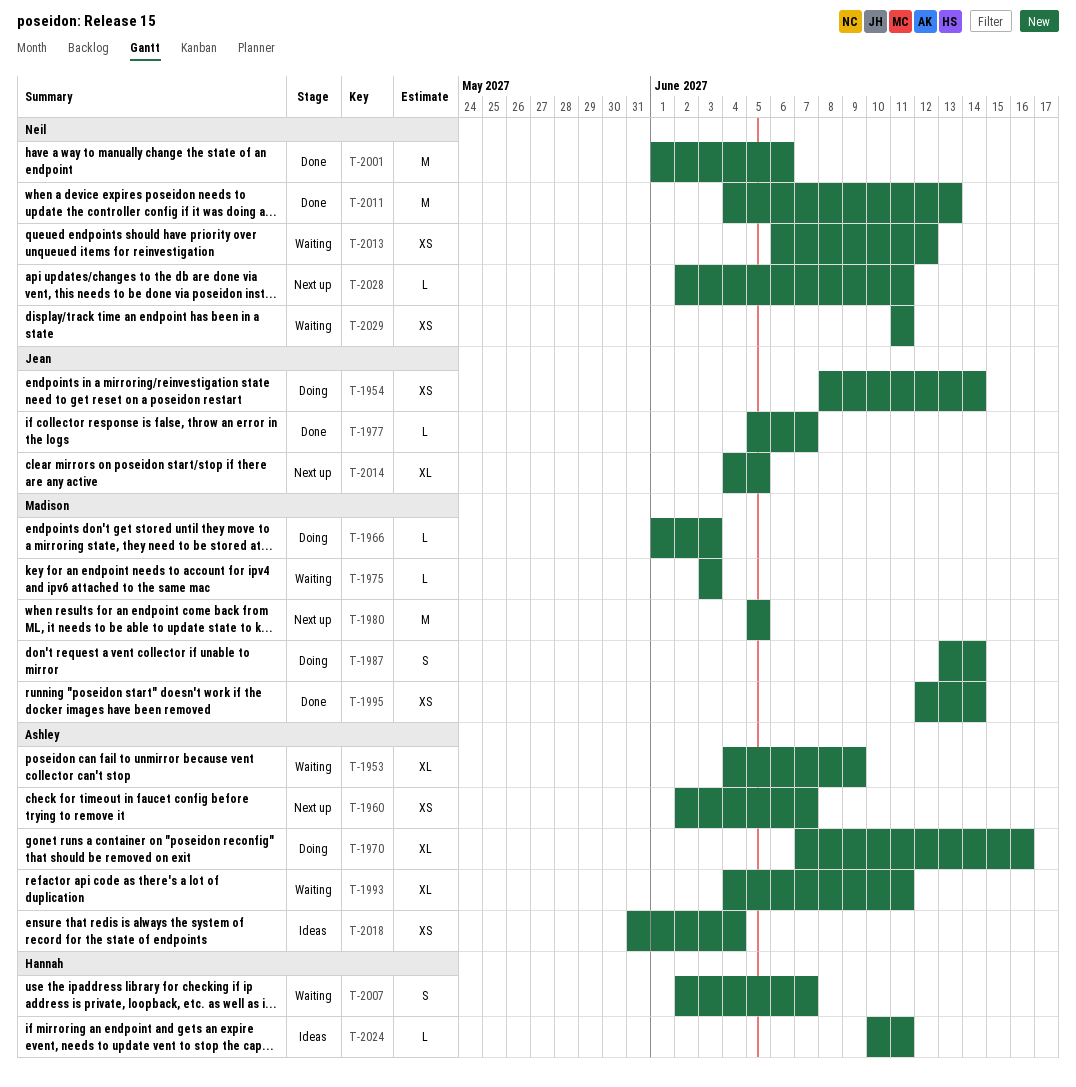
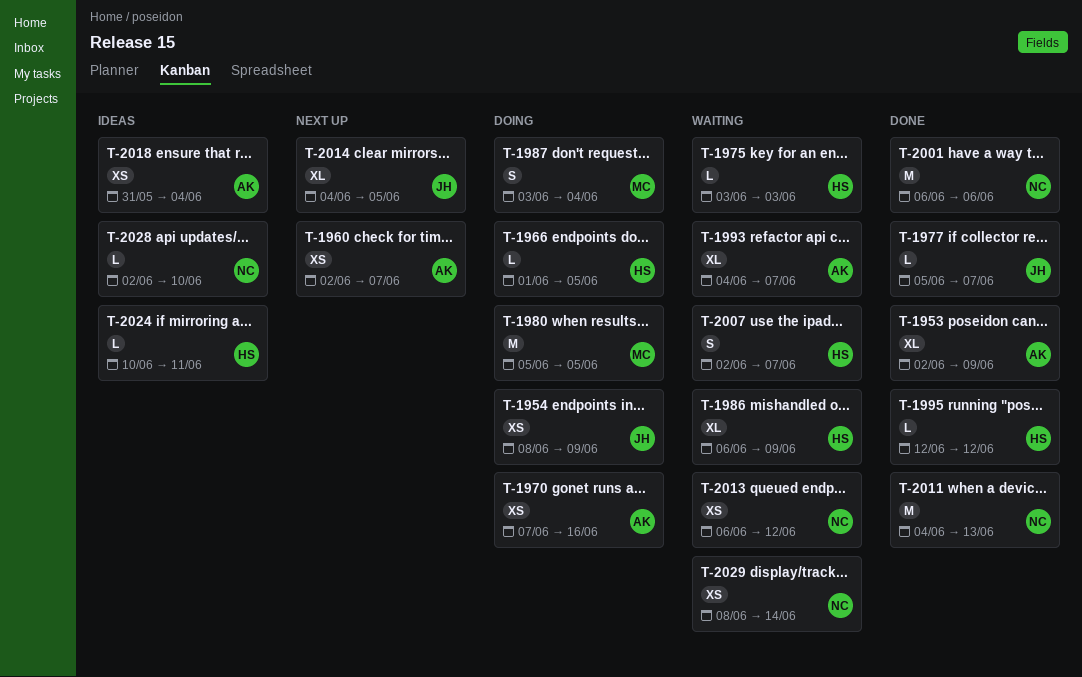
T-1953, status: Waiting -> Done
T-1953, start: Jun 4 -> Jun 2
T-1954, due: Jun 14 -> Jun 9
T-1966, owner: Madison -> Hannah
T-1966, due: Jun 3 -> Jun 5
T-1970, estimate: XL -> XS
T-1975, owner: Madison -> Hannah
T-1980, status: Next up -> Doing
T-1986: none -> present
T-1987, start: Jun 13 -> Jun 3
T-1987, due: Jun 14 -> Jun 4
T-1993, due: Jun 11 -> Jun 7
T-1995, owner: Madison -> Hannah
T-1995, estimate: XS -> L
T-1995, due: Jun 14 -> Jun 12
T-2001, start: Jun 1 -> Jun 6
T-2028, status: Next up -> Ideas
T-2028, due: Jun 11 -> Jun 10
T-2029, start: Jun 11 -> Jun 8
T-2029, due: Jun 11 -> Jun 14

